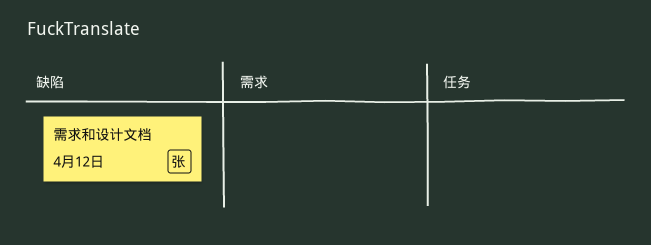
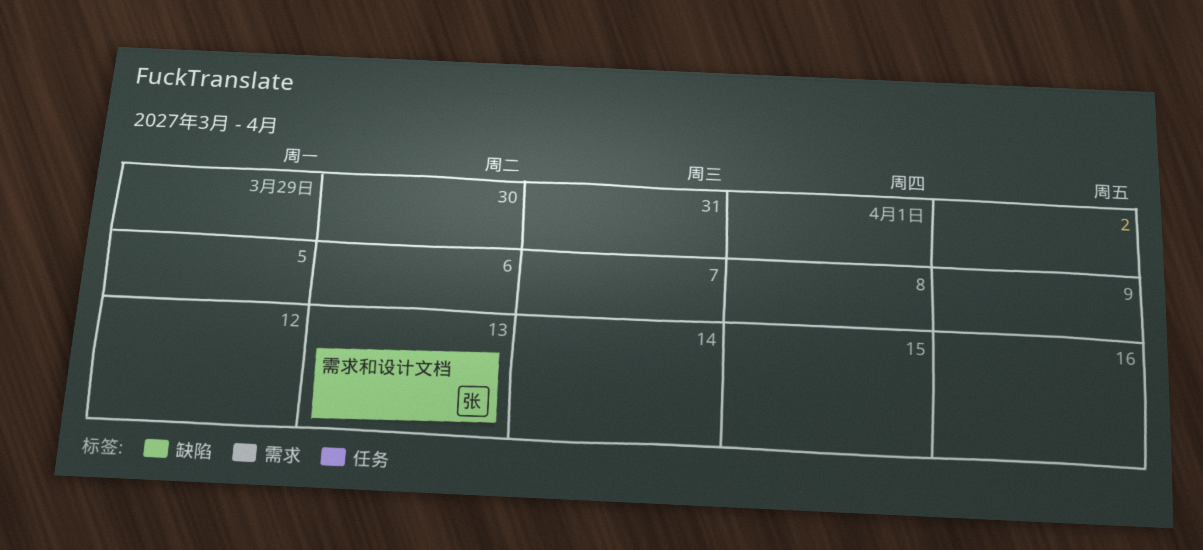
需求和设计文档, due: Apr 12 -> Apr 13

